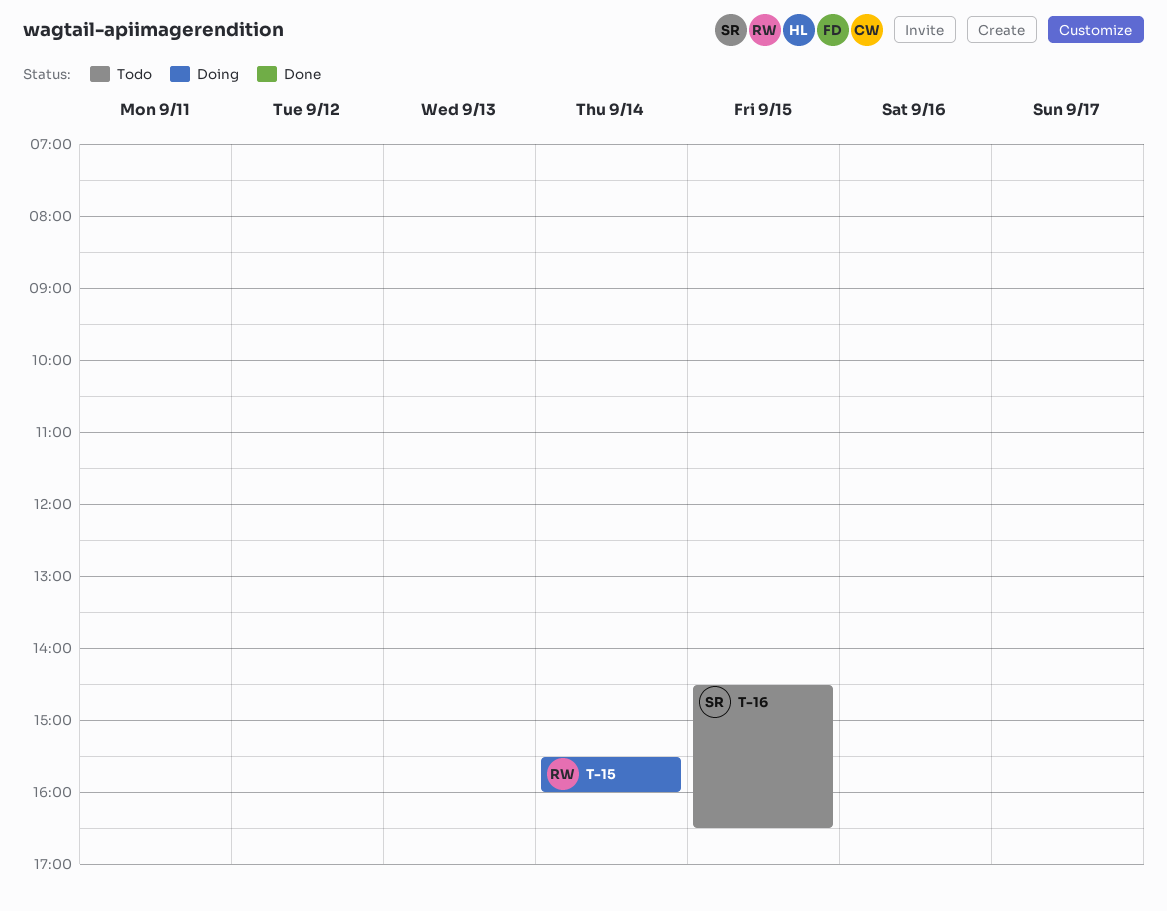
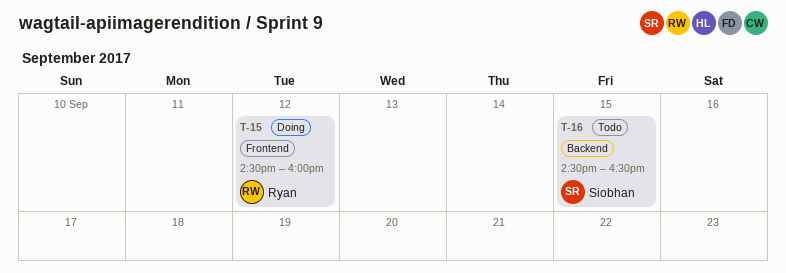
T-15, day: Sep 14 -> Sep 12
T-15, begins: 15:30 -> 14:30

